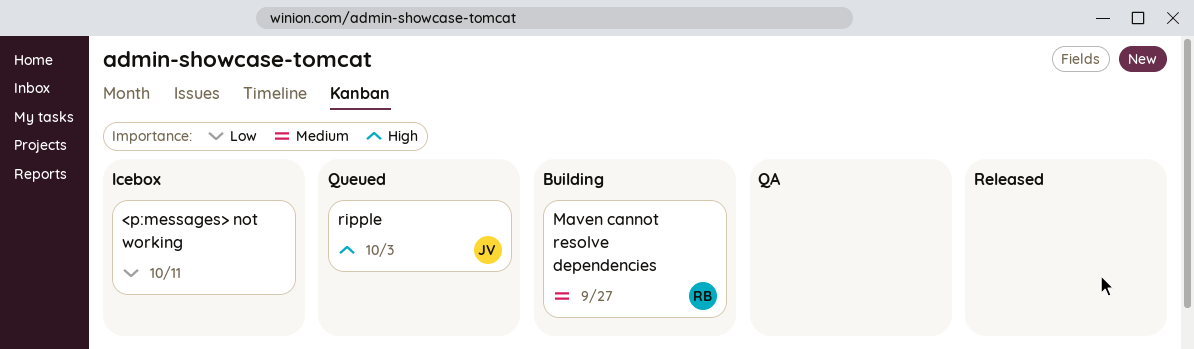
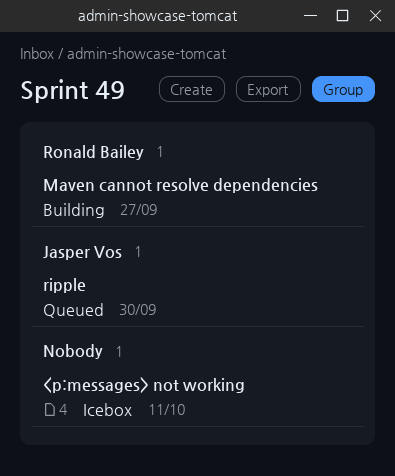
ripple, due: Oct 3 -> Sep 30

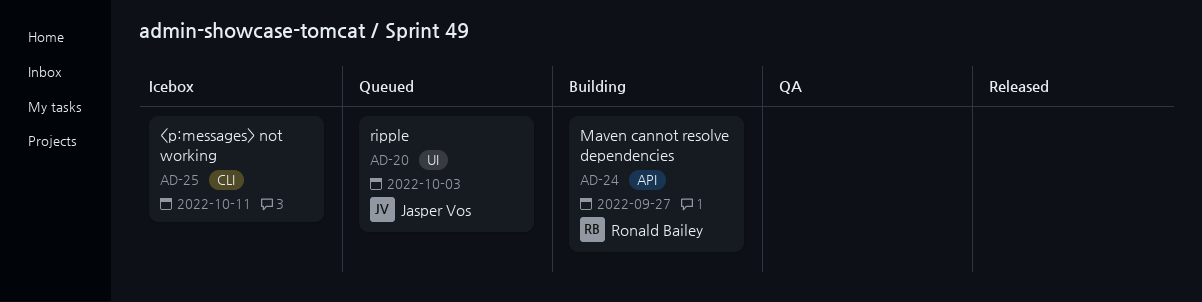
ripple, due: Sep 30 -> Oct 3

